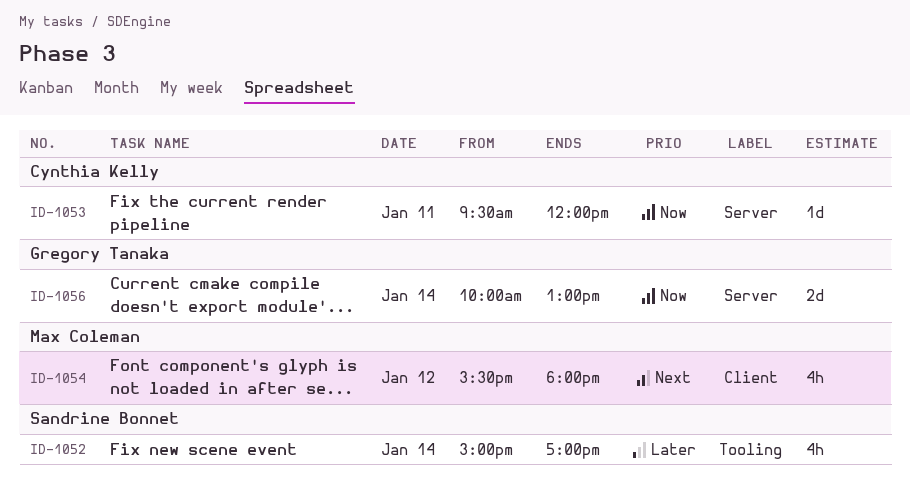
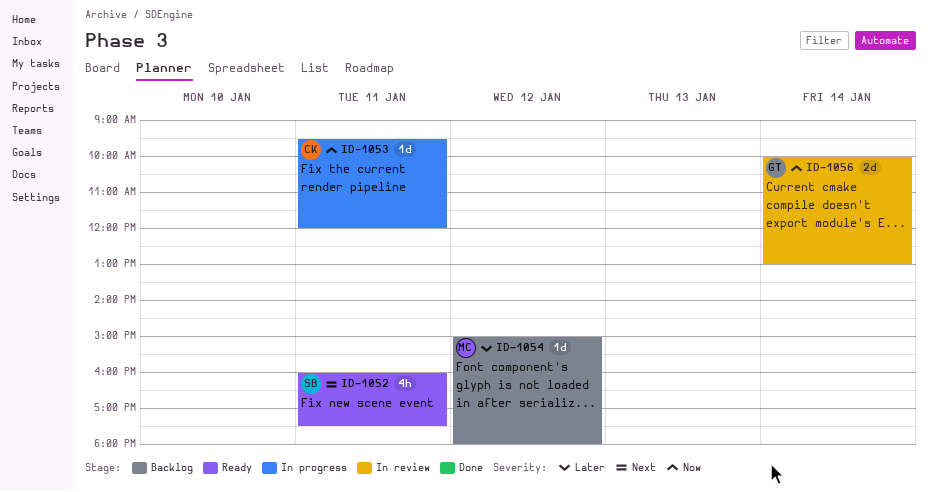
ID-1052, priority: Later -> Next
ID-1052, day: Jan 14 -> Jan 11
ID-1052, begins: 15:00 -> 16:00
ID-1052, ends: 17:00 -> 17:30
ID-1054, priority: Next -> Later
ID-1054, estimate: 4h -> 1d
ID-1054, begins: 15:30 -> 15:00

